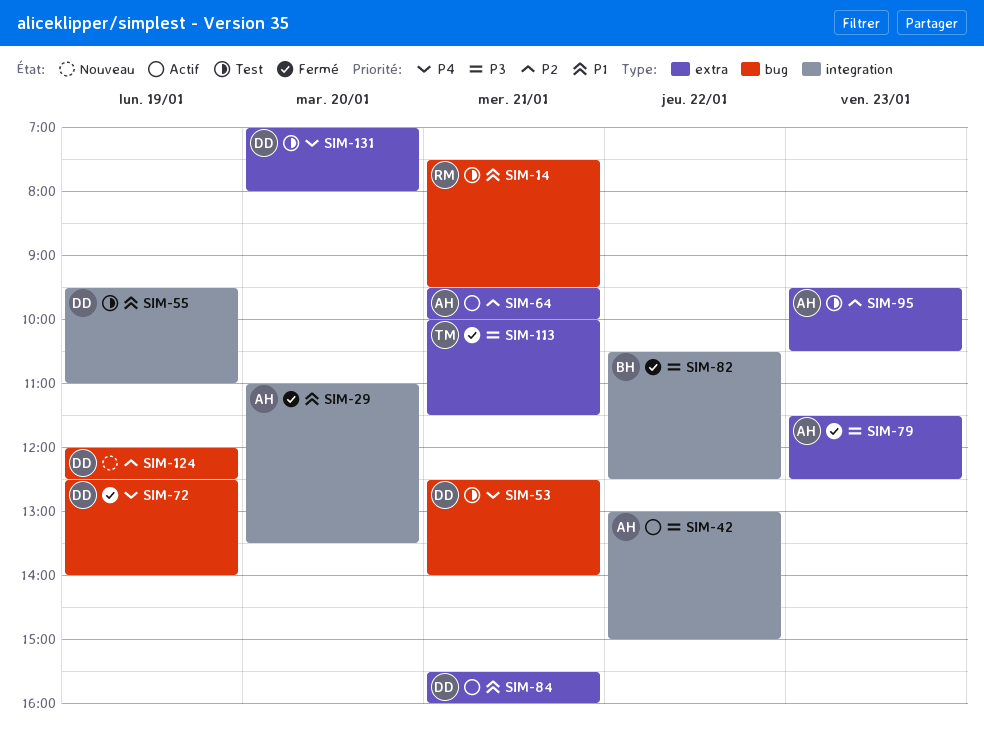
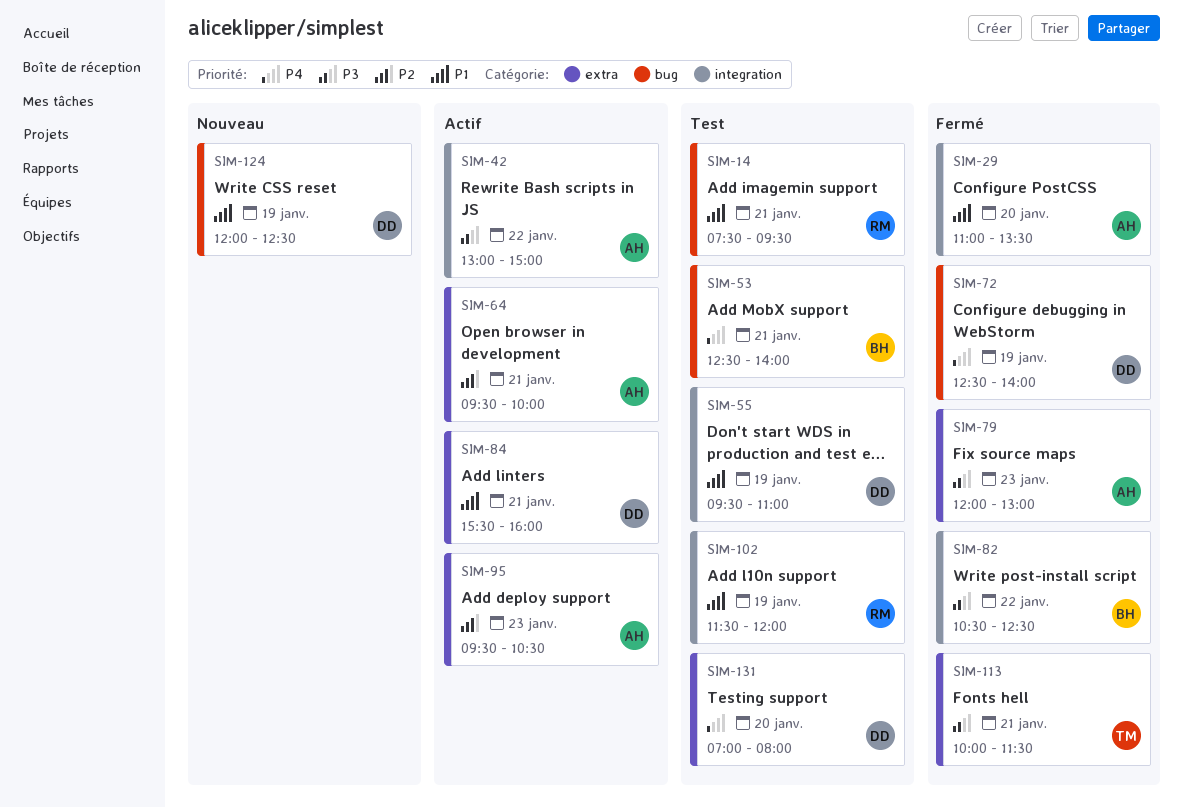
SIM-53, owner: DD -> BH
SIM-79, begins: 11:30 -> 12:00
SIM-79, ends: 12:30 -> 13:00
SIM-95, status: Test -> Actif
SIM-102: none -> present
SIM-124, priority: P2 -> P1

